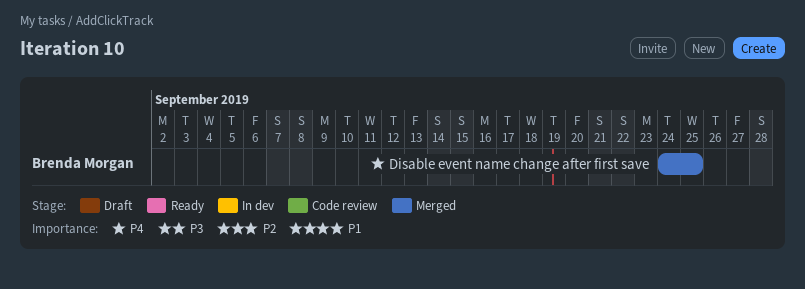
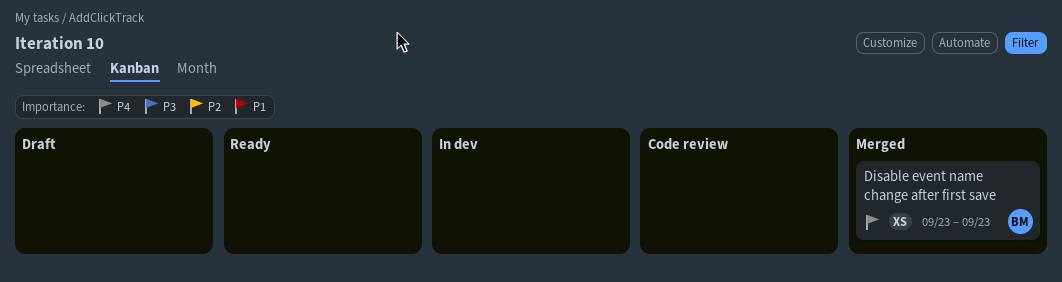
Disable event name change after first save, start: Sep 24 -> Sep 23
Disable event name change after first save, due: Sep 25 -> Sep 23

